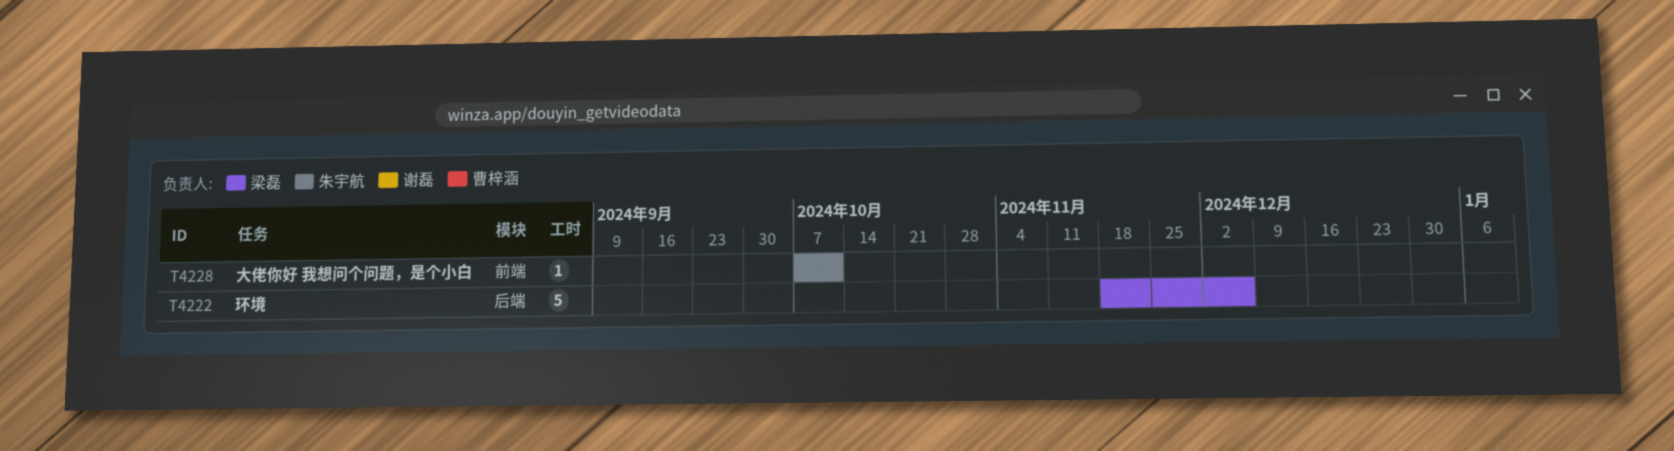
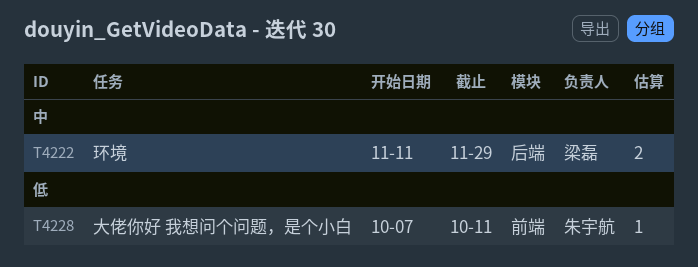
T4222, estimate: 5 -> 2
T4222, start: Nov 18 -> Nov 11
T4222, due: Dec 6 -> Nov 29

